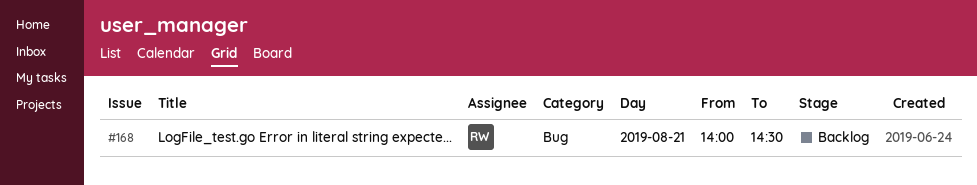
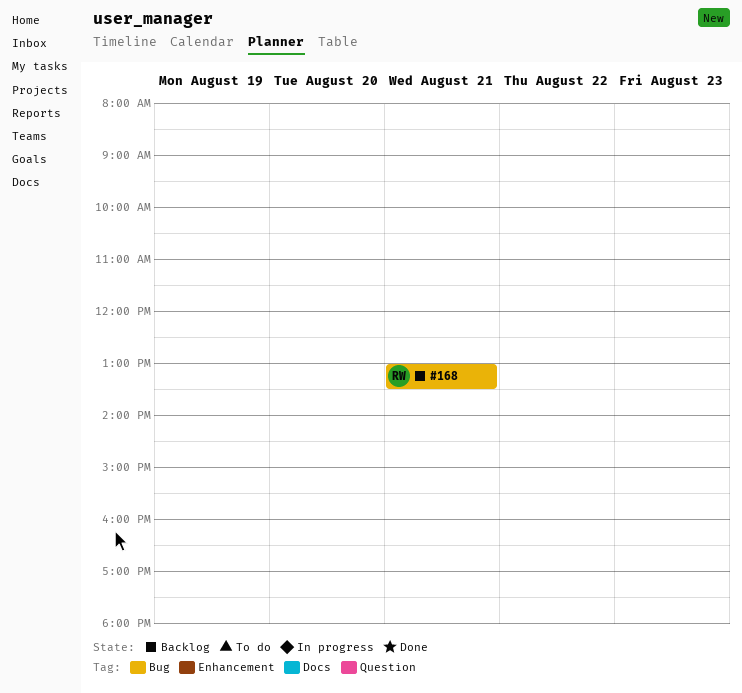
#168, begins: 14:00 -> 13:00
#168, ends: 14:30 -> 13:30

